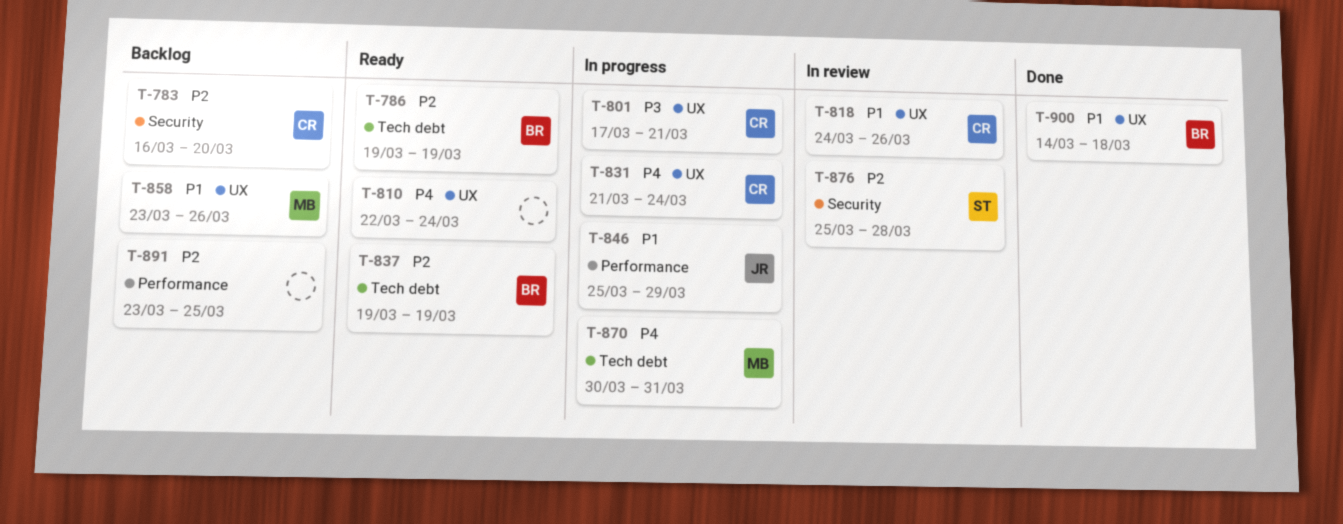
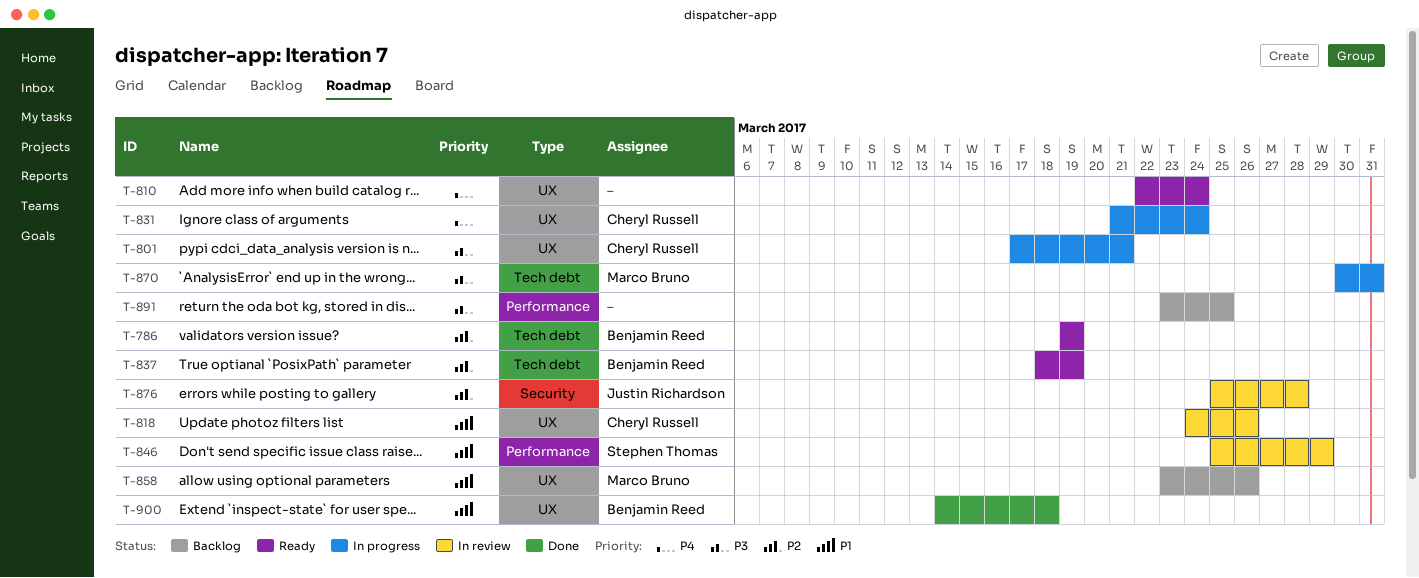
T-783: present -> none
T-837, start: Mar 19 -> Mar 18
T-846, status: In progress -> In review
T-846, owner: Justin Richardson -> Stephen Thomas
T-870, priority: P4 -> P3
T-876, owner: Stephen Thomas -> Justin Richardson
T-891, priority: P2 -> P3

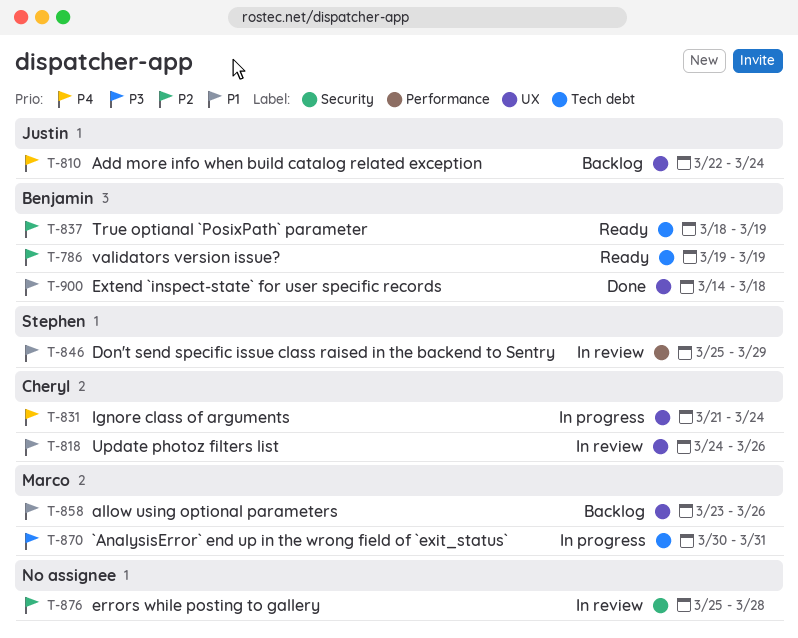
T-801: present -> none
T-810, status: Ready -> Backlog
T-810, owner: none -> Justin Richardson
T-876, owner: Justin Richardson -> none
T-891: present -> none

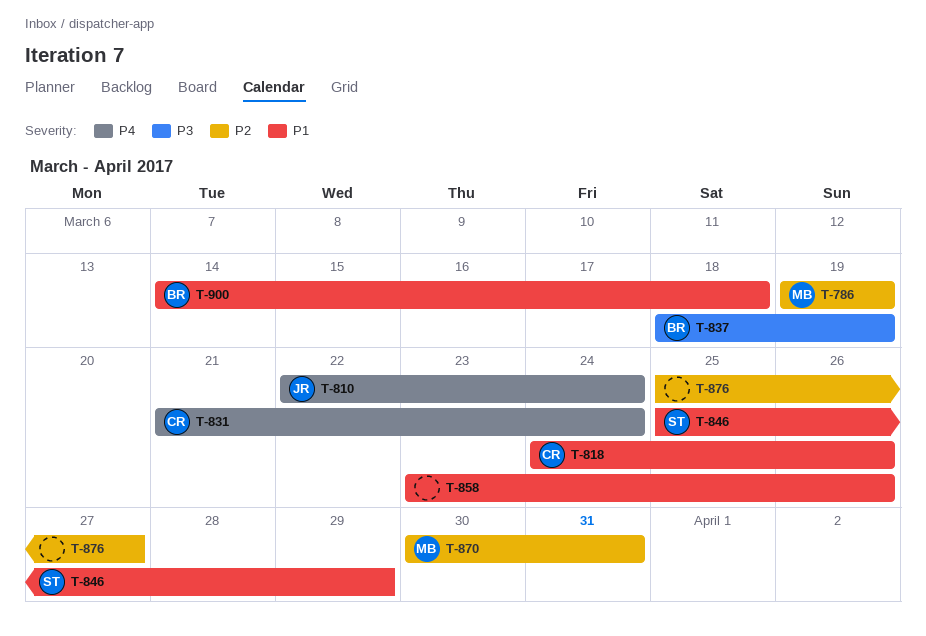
T-786, owner: Benjamin -> Marco
T-837, priority: P2 -> P3
T-858, owner: Marco -> none
T-870, priority: P3 -> P2
T-876, due: Mar 28 -> Mar 27

